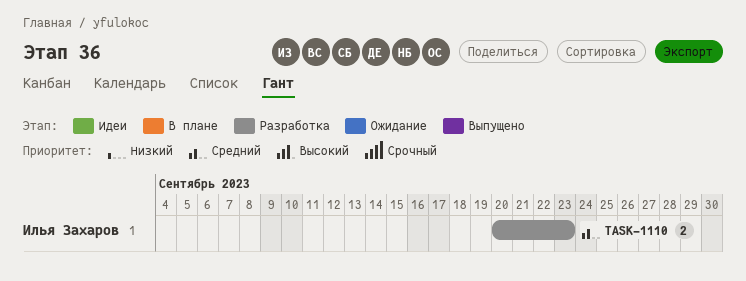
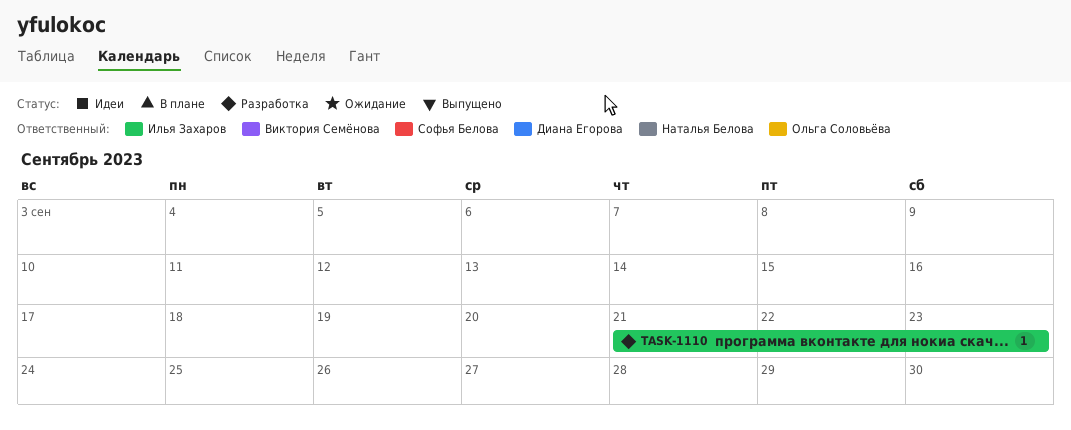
TASK-1110, estimate: 2 -> 1
TASK-1110, start: Sep 20 -> Sep 21

